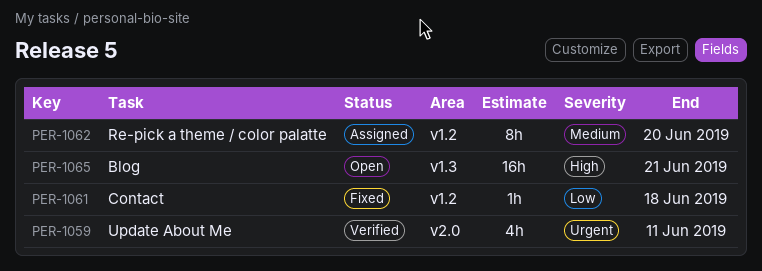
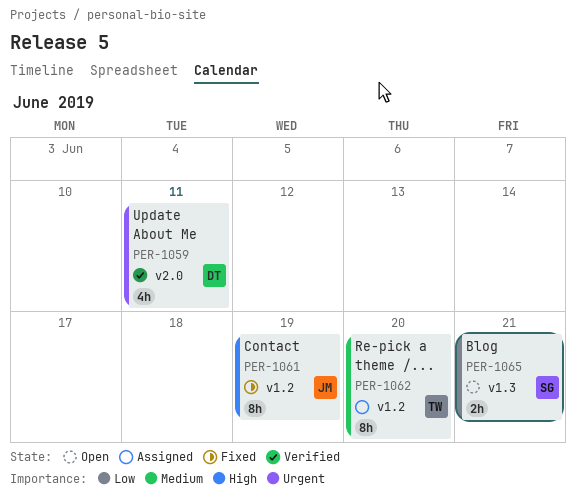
PER-1061, priority: Low -> High
PER-1061, estimate: 1h -> 8h
PER-1061, due: Jun 18 -> Jun 19
PER-1065, priority: High -> Low
PER-1065, estimate: 16h -> 2h

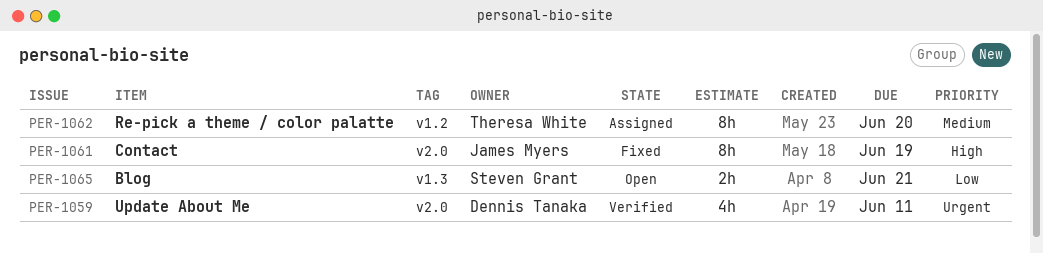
PER-1061, label: v1.2 -> v2.0

